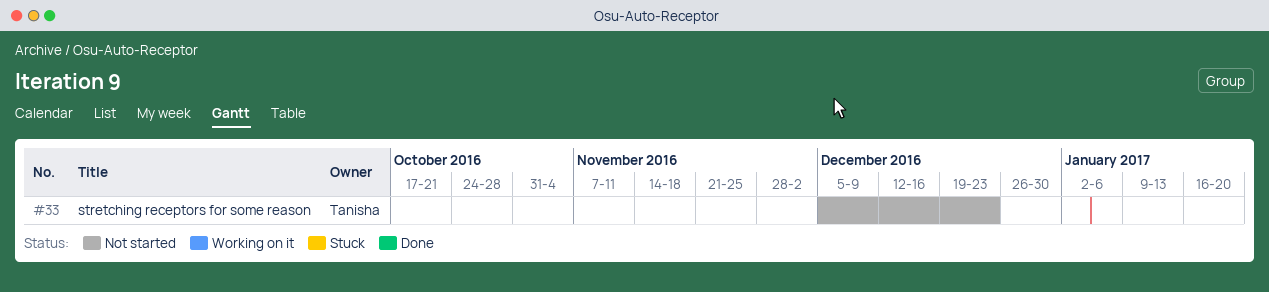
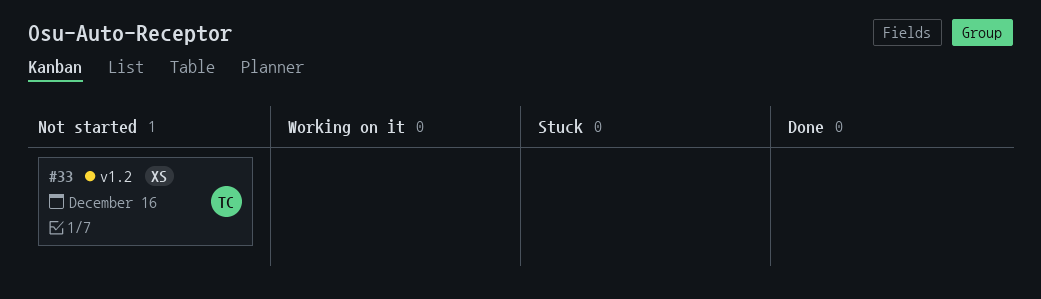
#33, due: Dec 23 -> Dec 16

